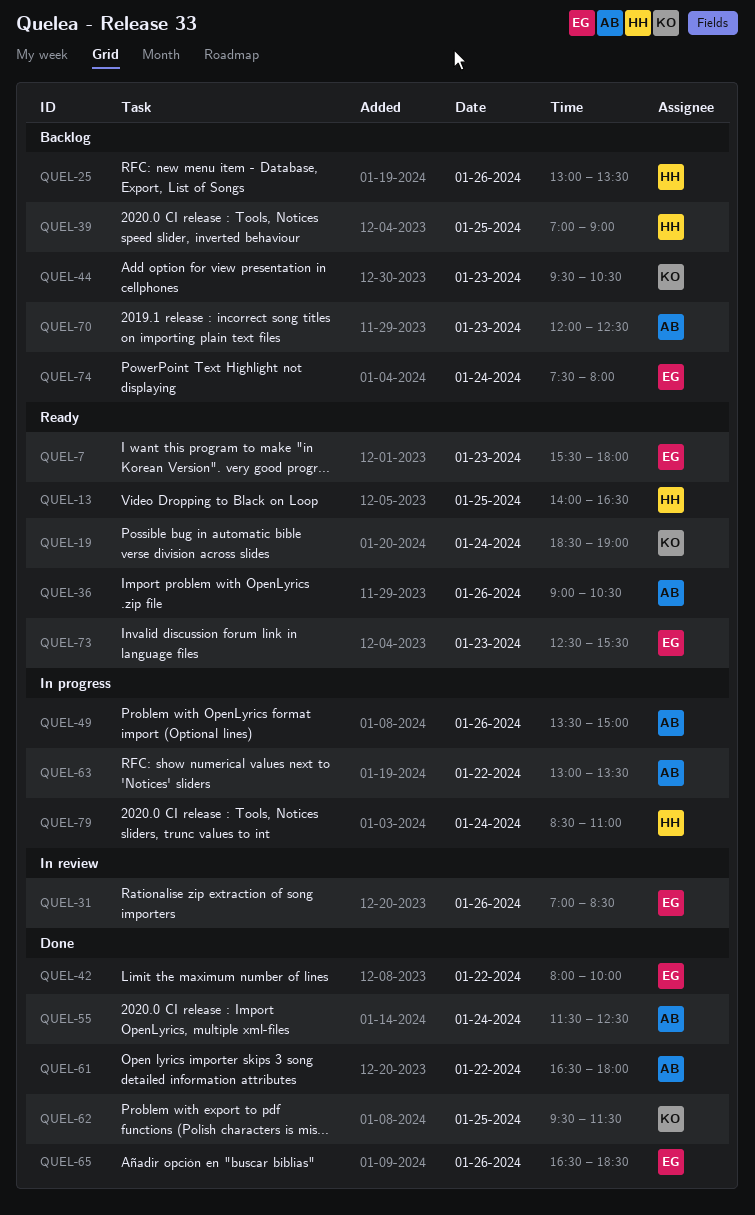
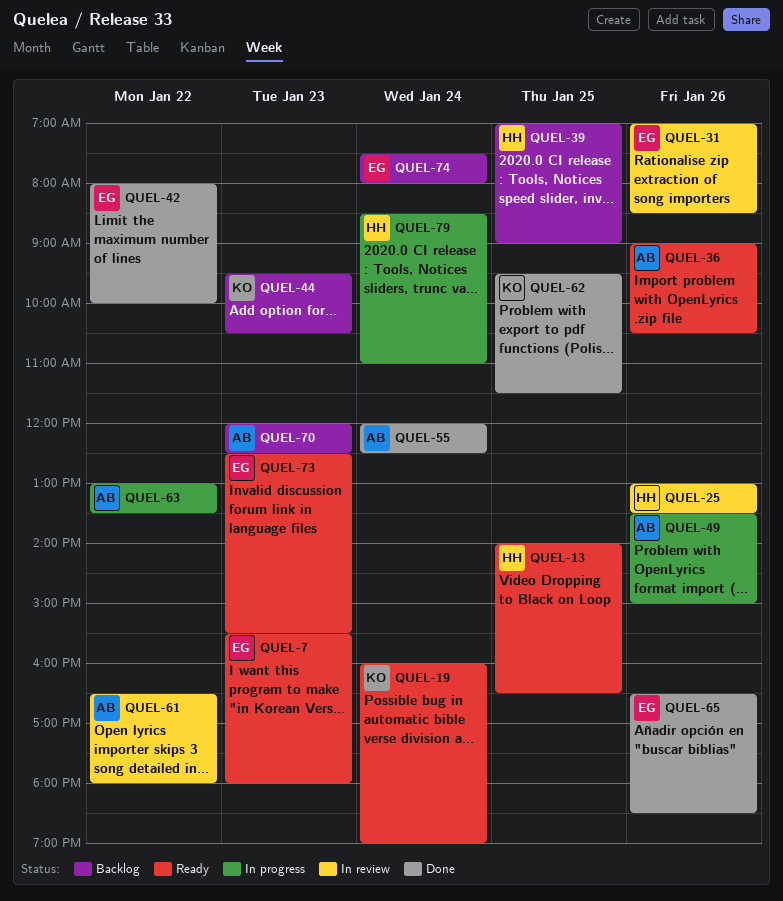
QUEL-19, begins: 18:30 -> 16:00
QUEL-25, status: Backlog -> In review
QUEL-55, begins: 11:30 -> 12:00
QUEL-61, status: Done -> In review

